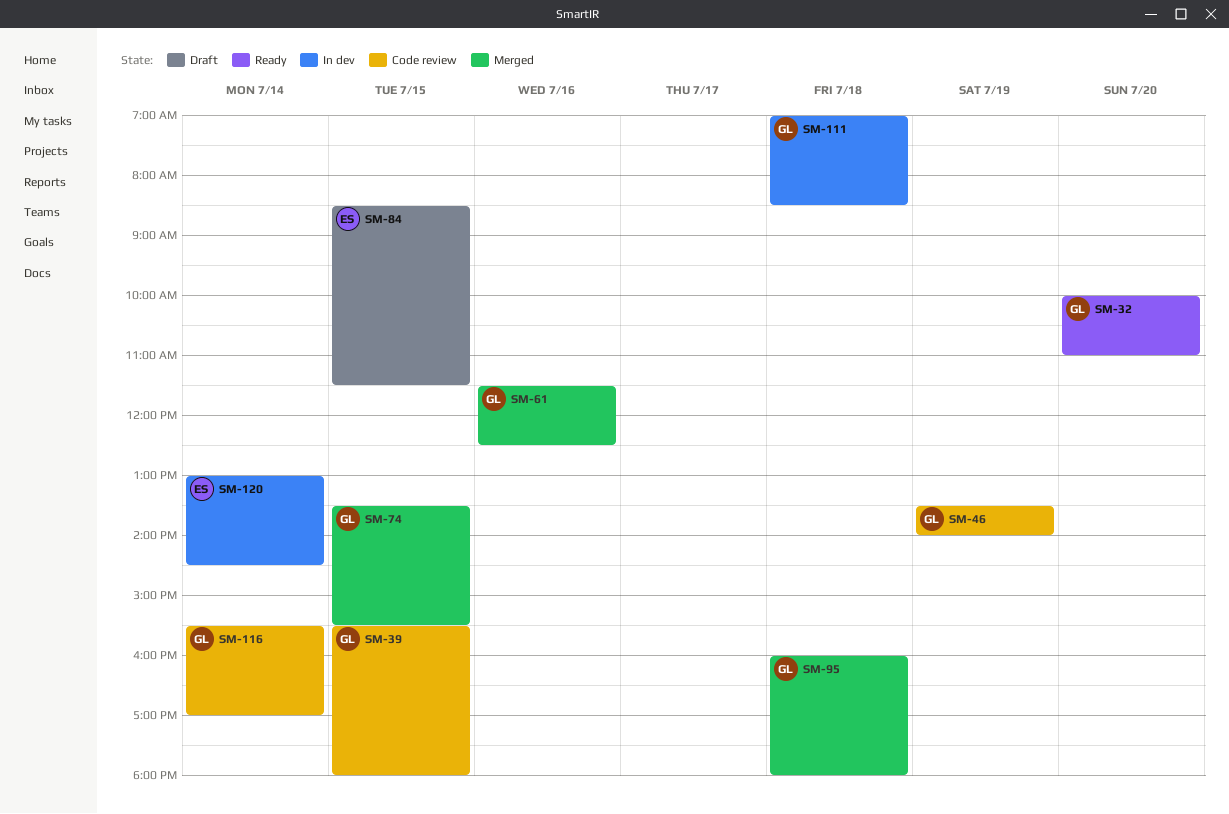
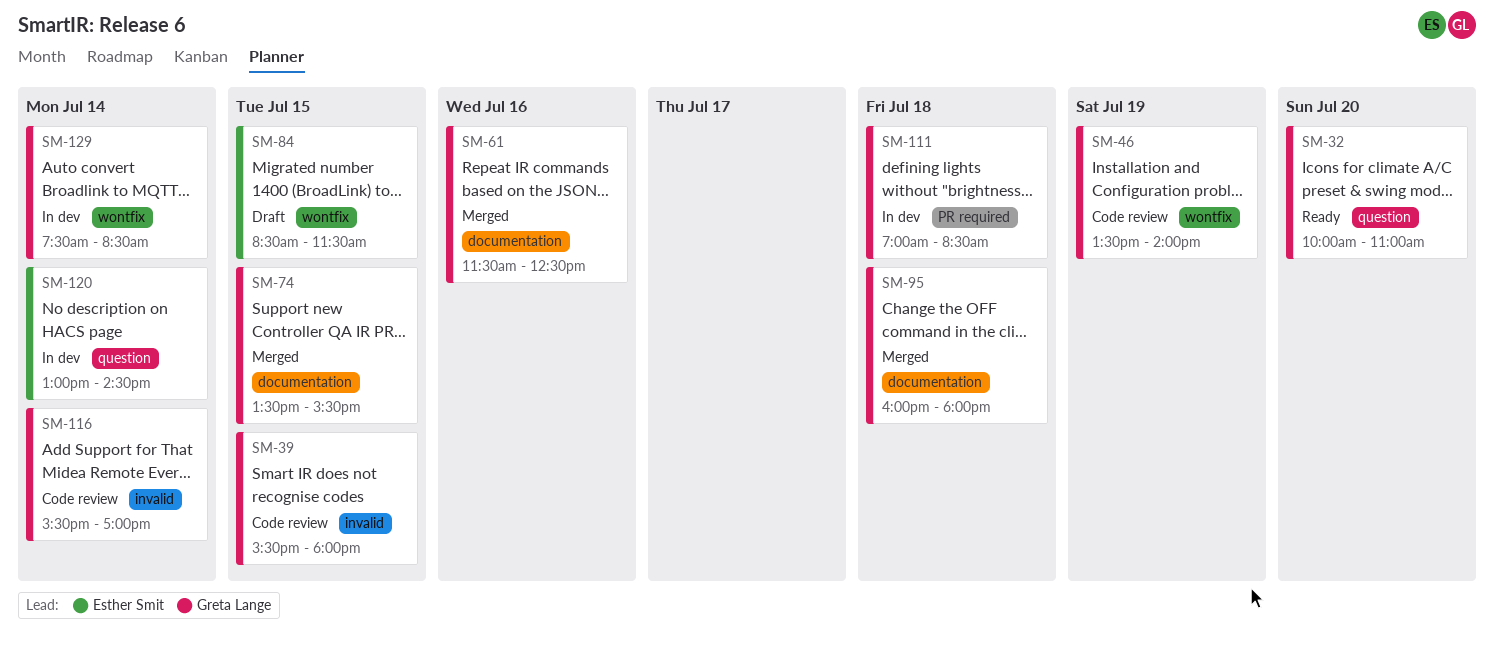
SM-129: none -> present

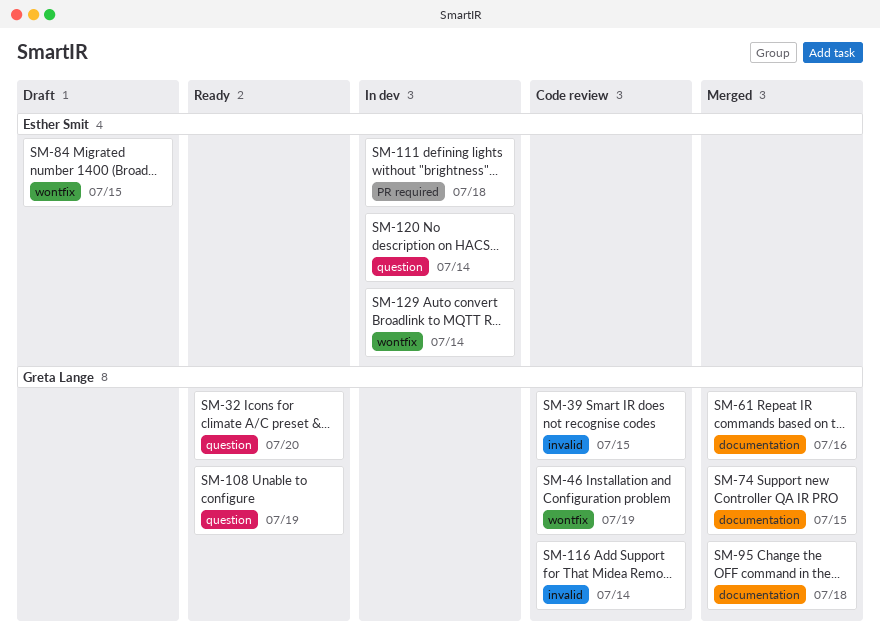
SM-108: none -> present
SM-111, owner: Greta Lange -> Esther Smit
SM-129, owner: Greta Lange -> Esther Smit

